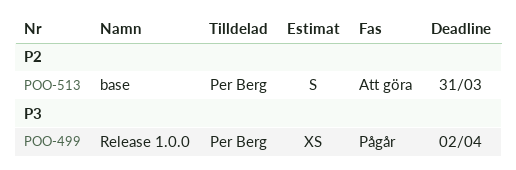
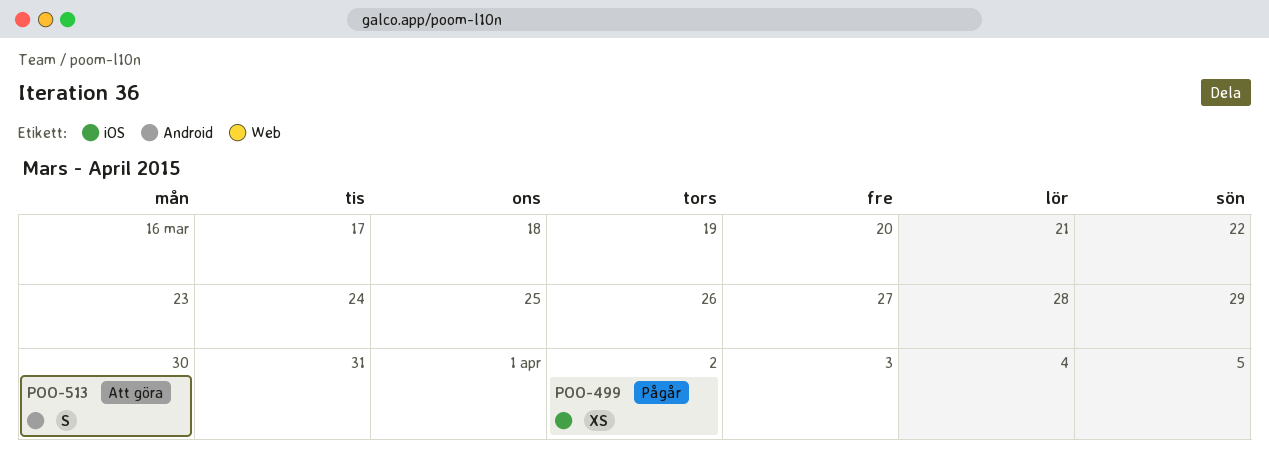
POO-513, due: Mar 31 -> Mar 30

